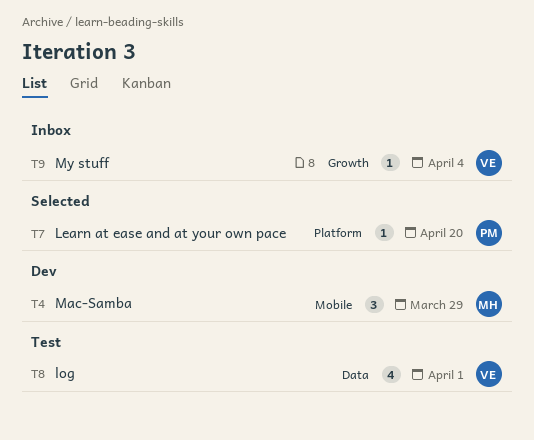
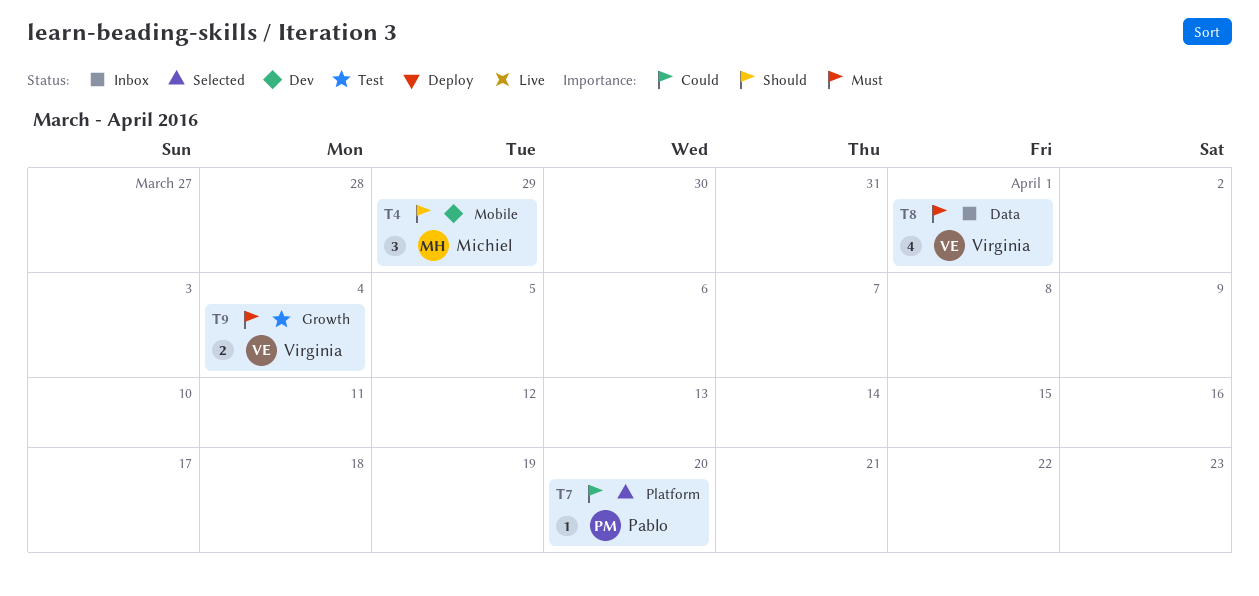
T8, status: Test -> Inbox
T9, status: Inbox -> Test
T9, estimate: 1 -> 2

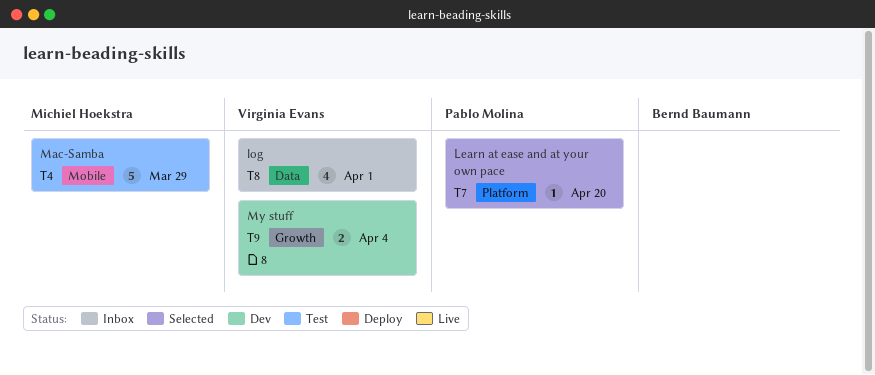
T4, status: Dev -> Test
T4, estimate: 3 -> 5
T9, status: Test -> Dev

